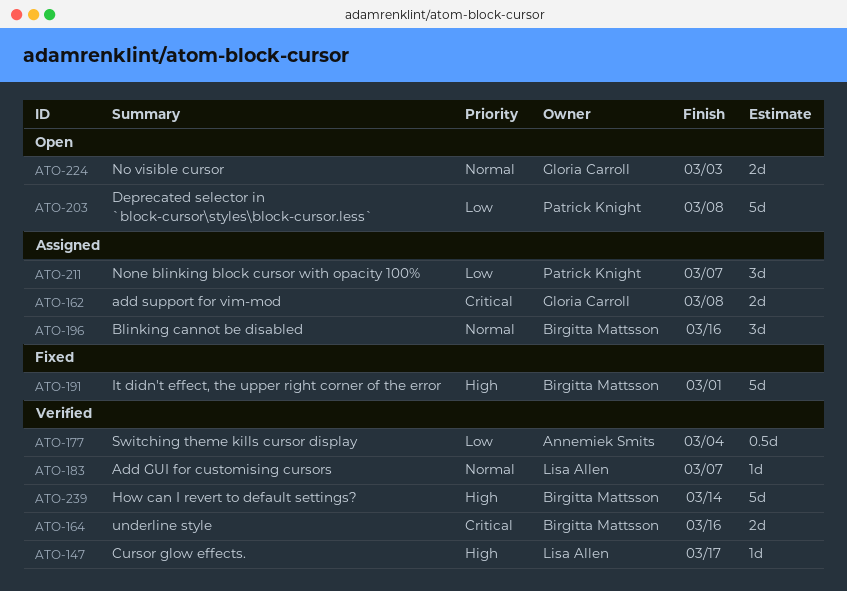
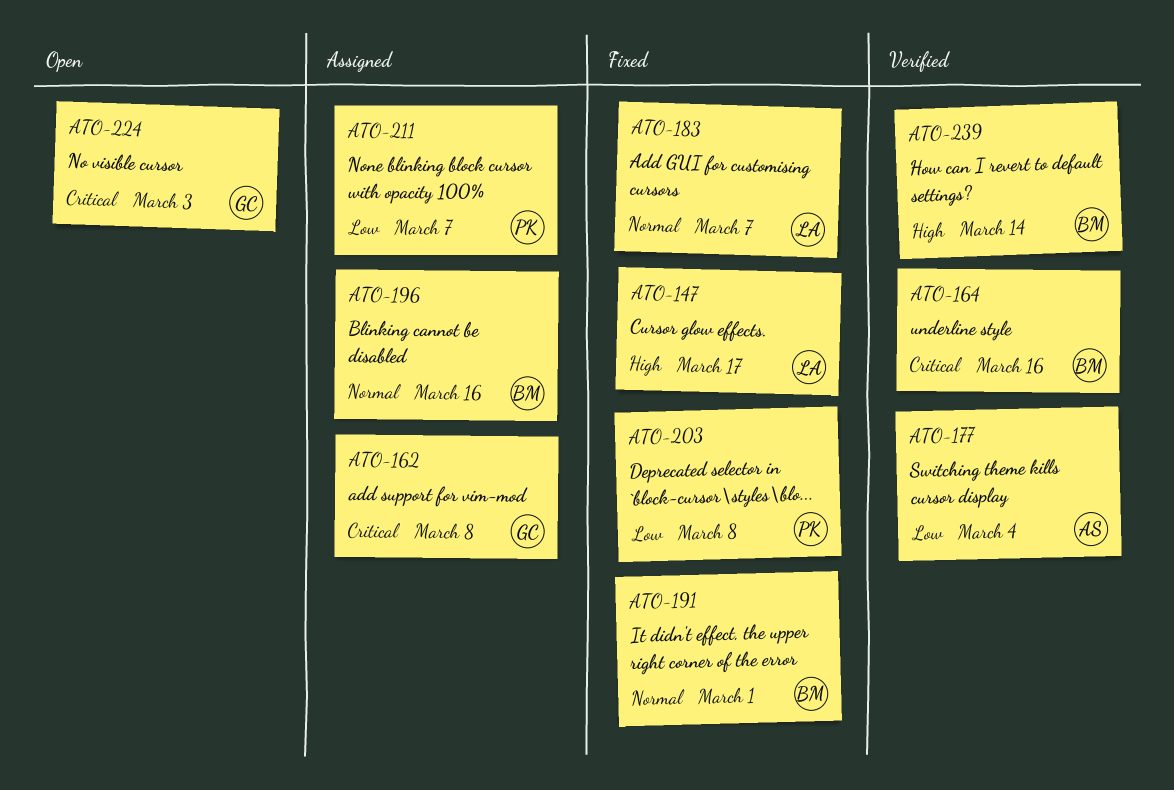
ATO-147, status: Verified -> Fixed
ATO-183, status: Verified -> Fixed
ATO-191, priority: High -> Normal
ATO-203, status: Open -> Fixed
ATO-224, priority: Normal -> Critical

